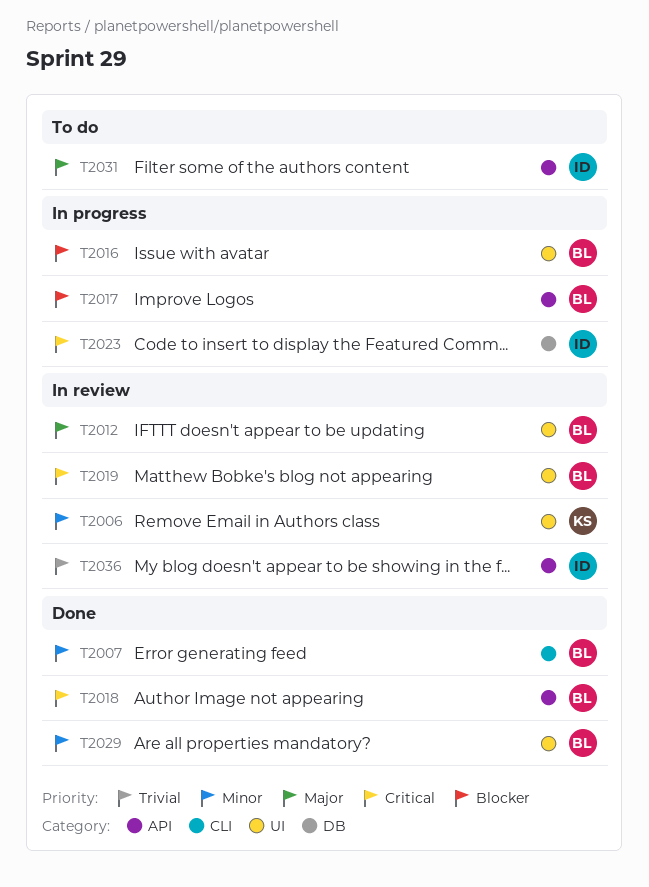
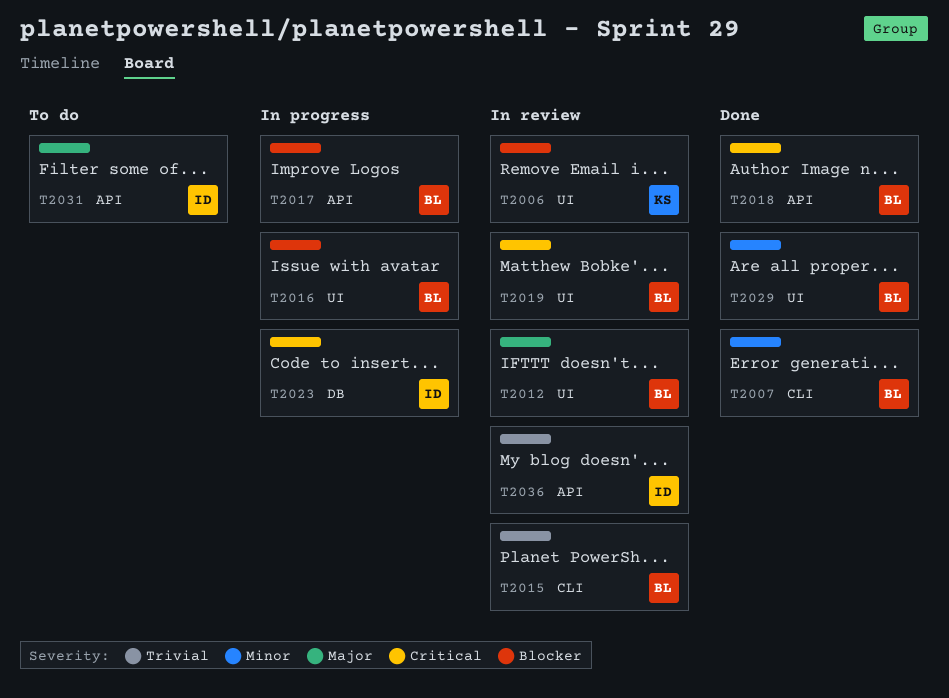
T2006, priority: Minor -> Blocker
T2015: none -> present

